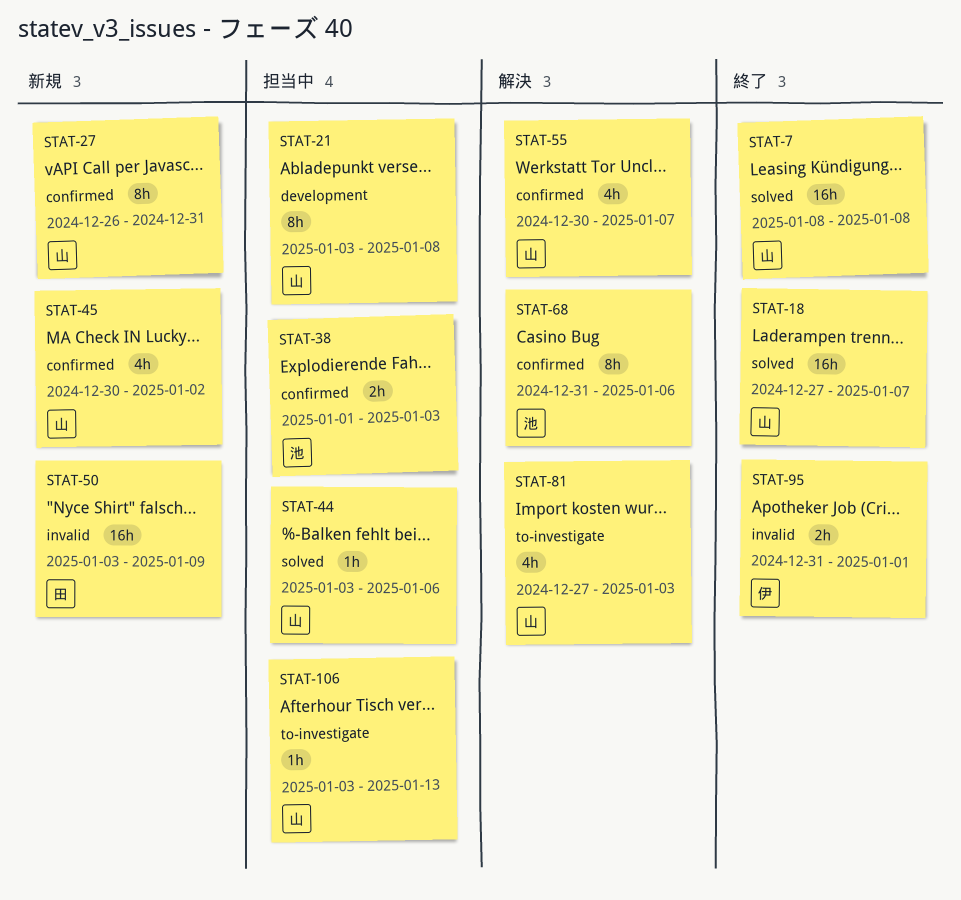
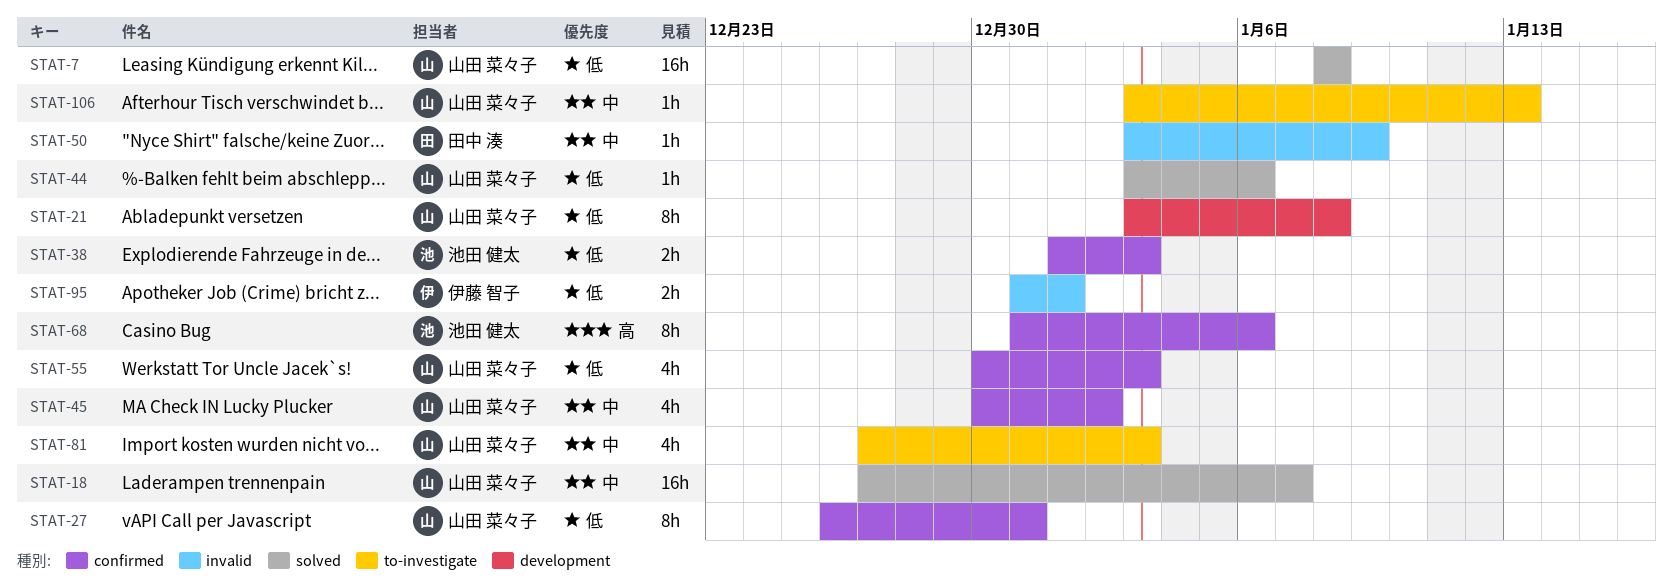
STAT-50, estimate: 16h -> 1h
STAT-55, due: Jan 7 -> Jan 3

